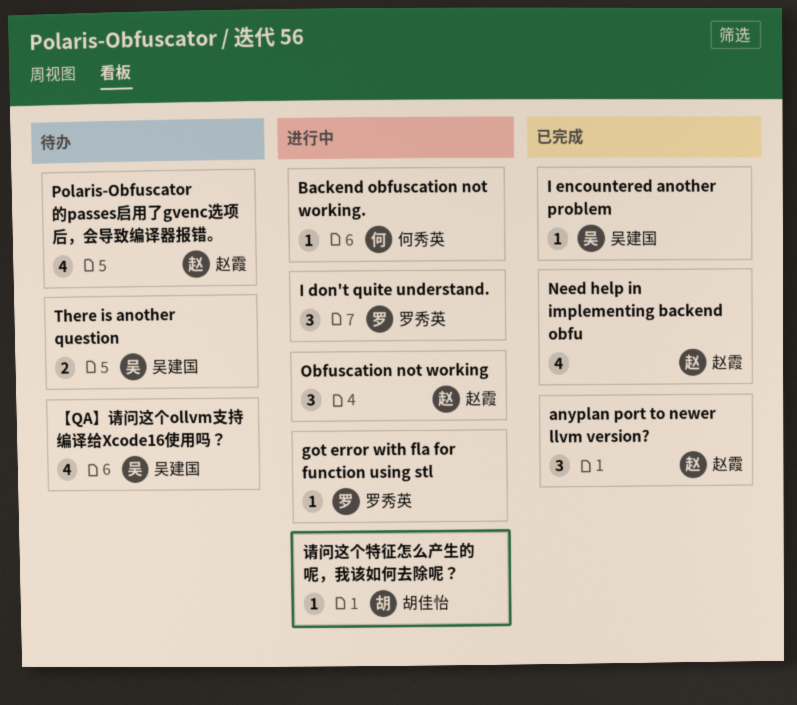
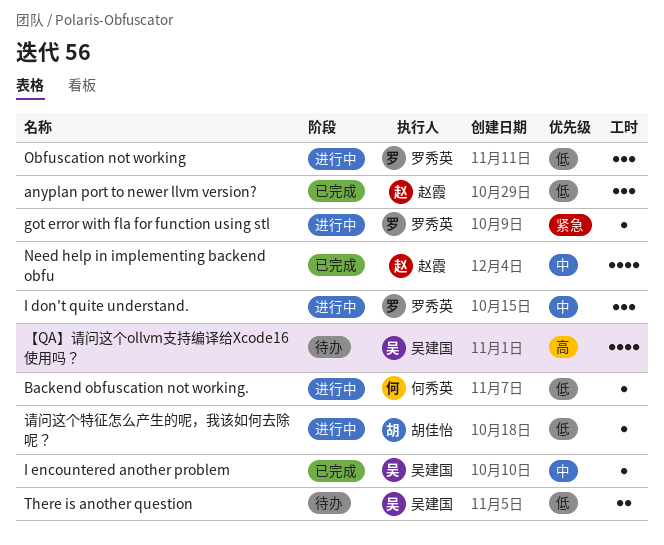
Obfuscation not working, owner: 赵霞 -> 罗秀英
Polaris-Obfuscator的passes启用了gvenc选项后，会导致编译器报错。: present -> none

